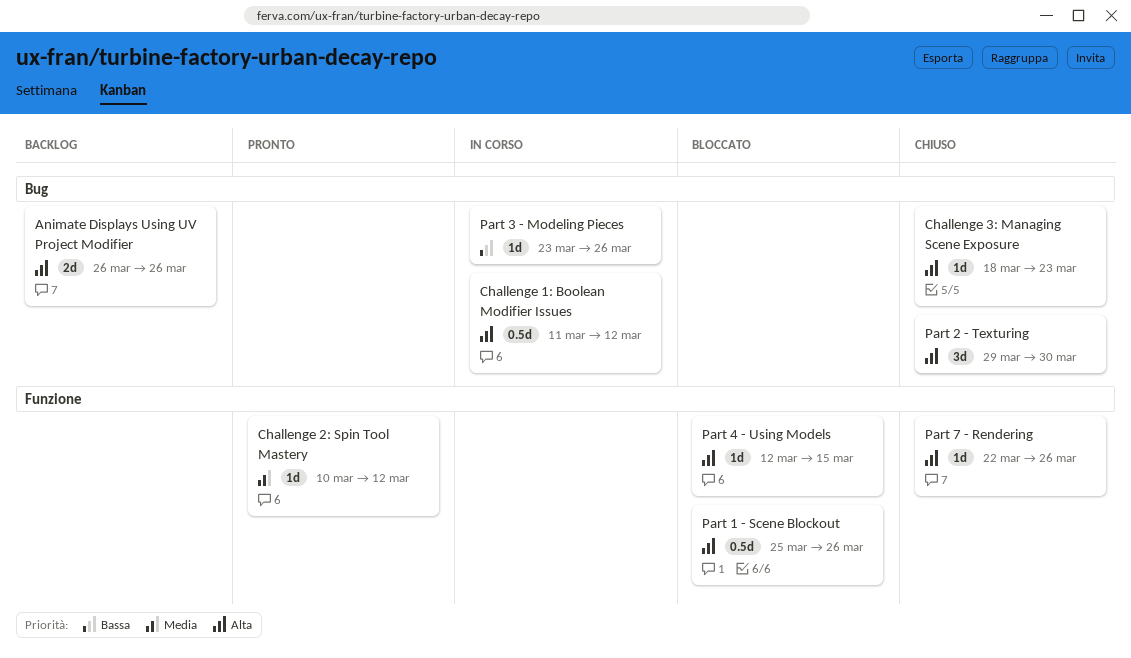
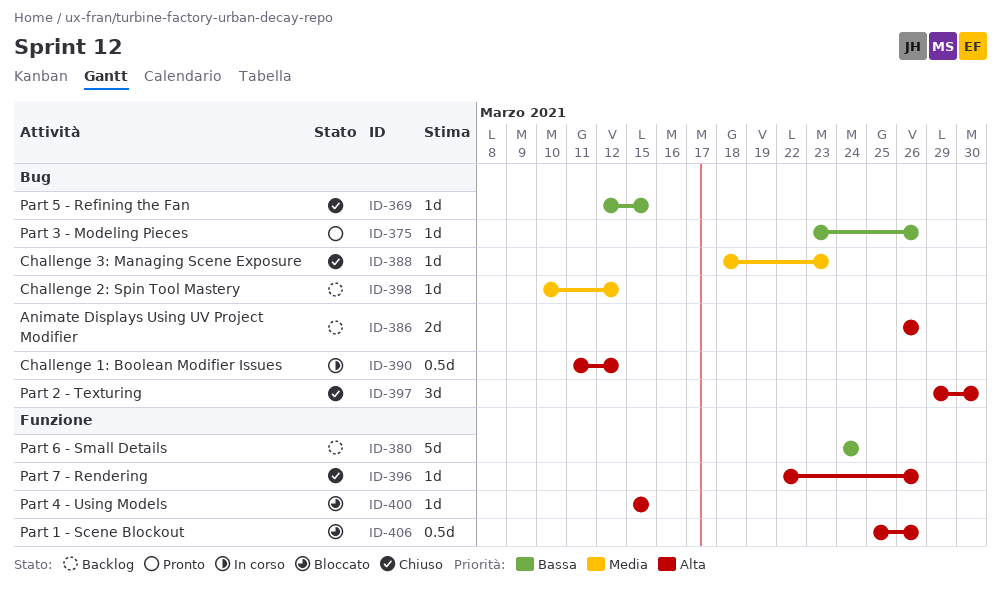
Challenge 2: Spin Tool Mastery, status: Pronto -> Backlog
Challenge 2: Spin Tool Mastery, label: Funzione -> Bug
Challenge 3: Managing Scene Exposure, priority: Alta -> Media
Part 3 - Modeling Pieces, status: In corso -> Pronto
Part 4 - Using Models, start: Mar 12 -> Mar 15
Part 5 - Refining the Fan: none -> present
Part 6 - Small Details: none -> present

